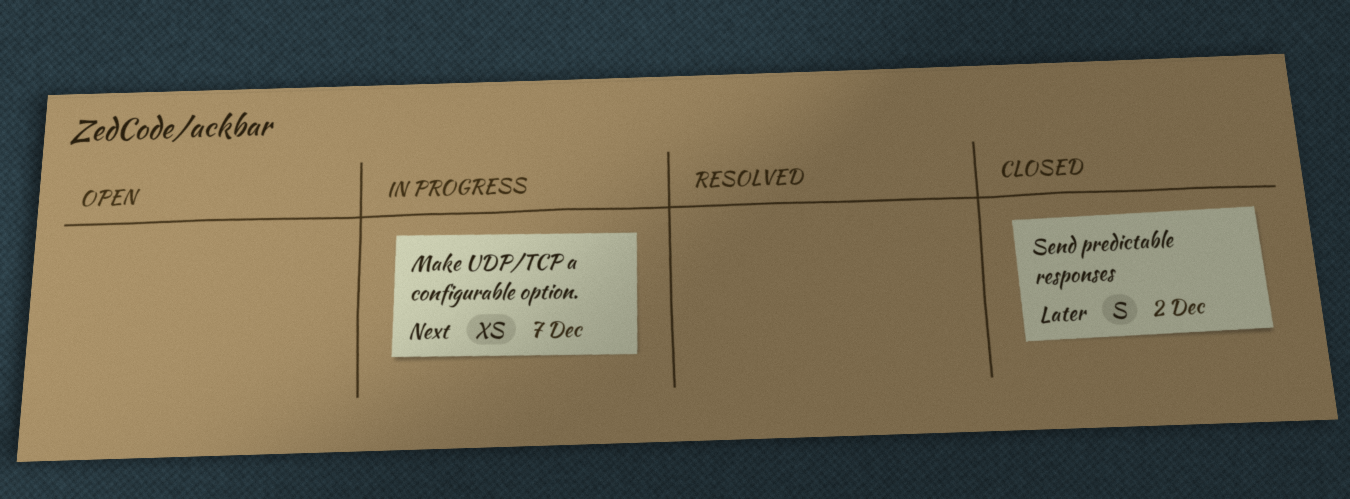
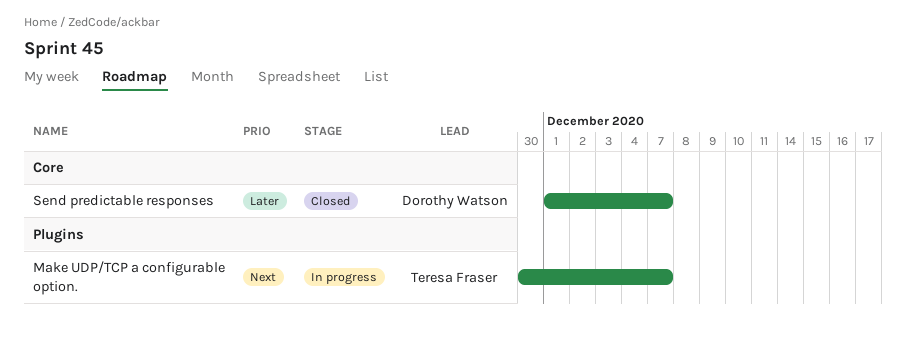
Send predictable responses, due: Dec 2 -> Dec 7

